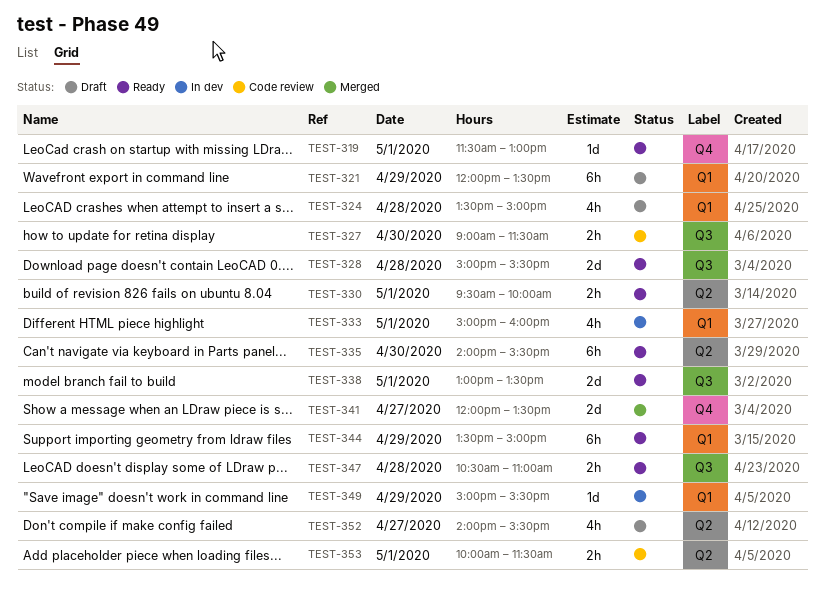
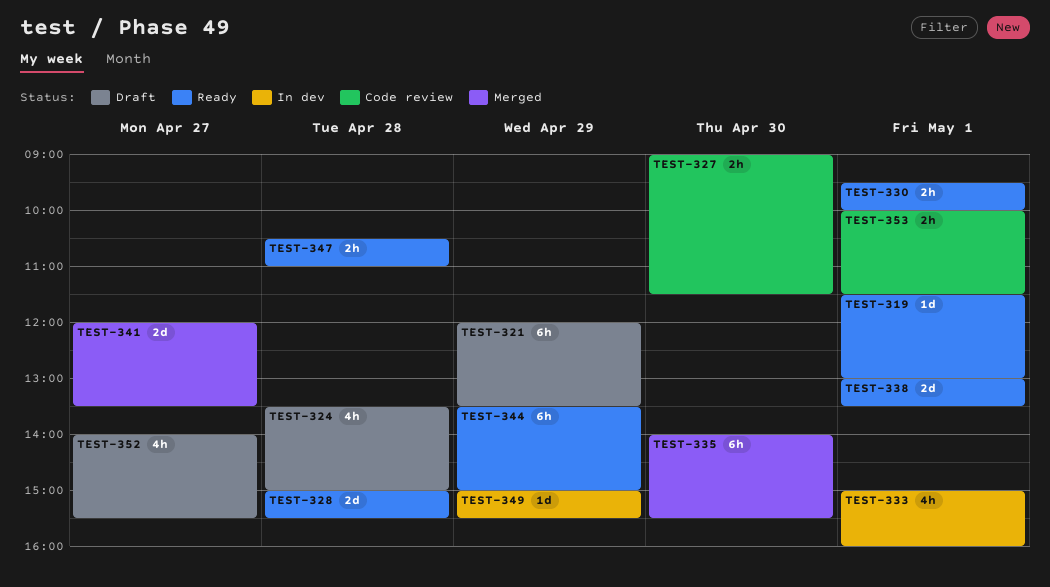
TEST-335, status: Ready -> Merged

